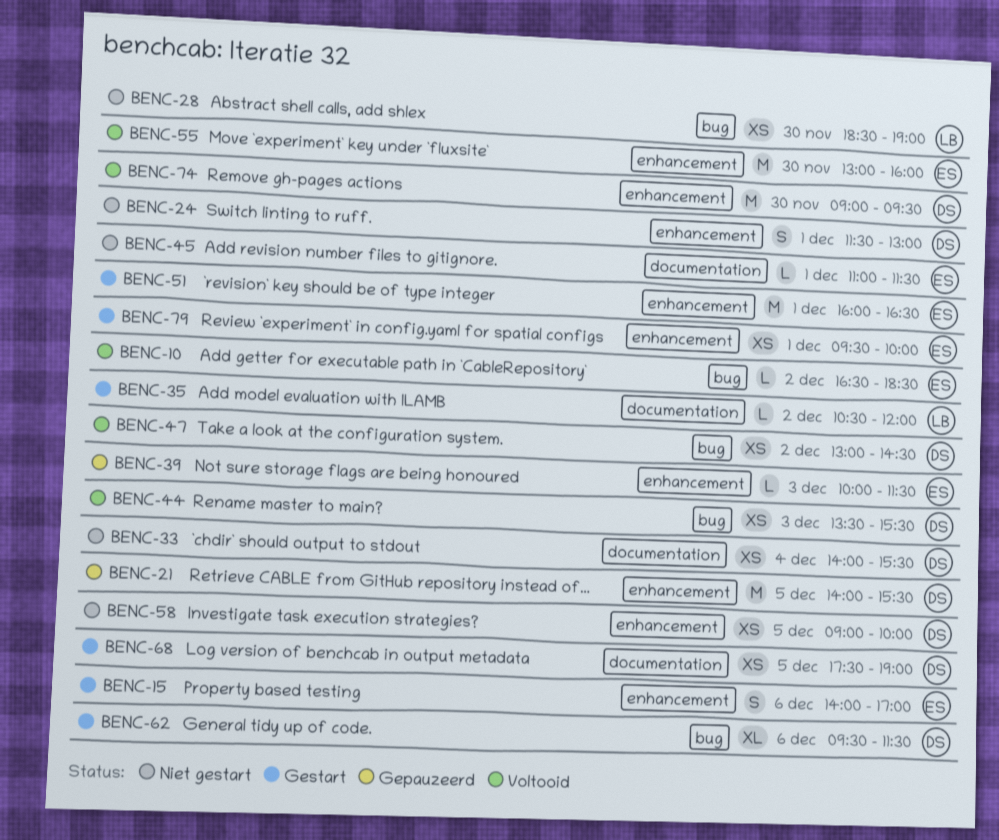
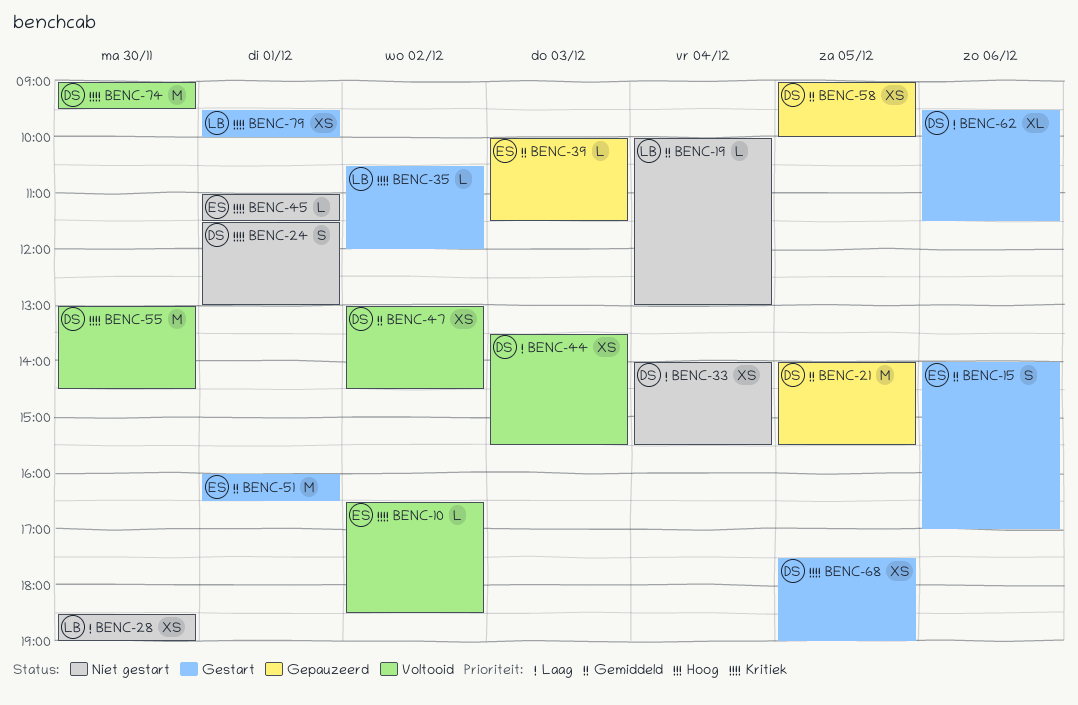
BENC-19: none -> present
BENC-55, owner: ES -> DS
BENC-55, ends: 16:00 -> 14:30
BENC-58, status: Niet gestart -> Gepauzeerd
BENC-79, owner: ES -> LB

